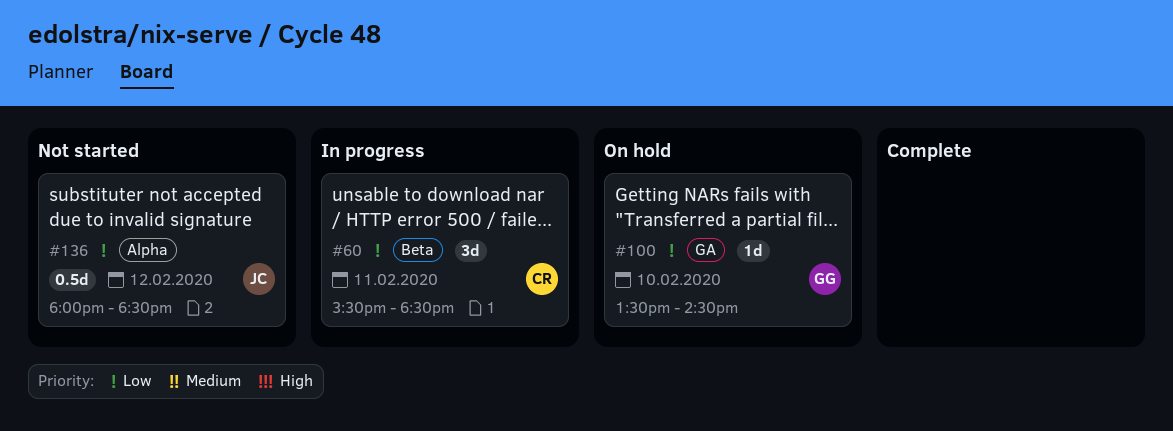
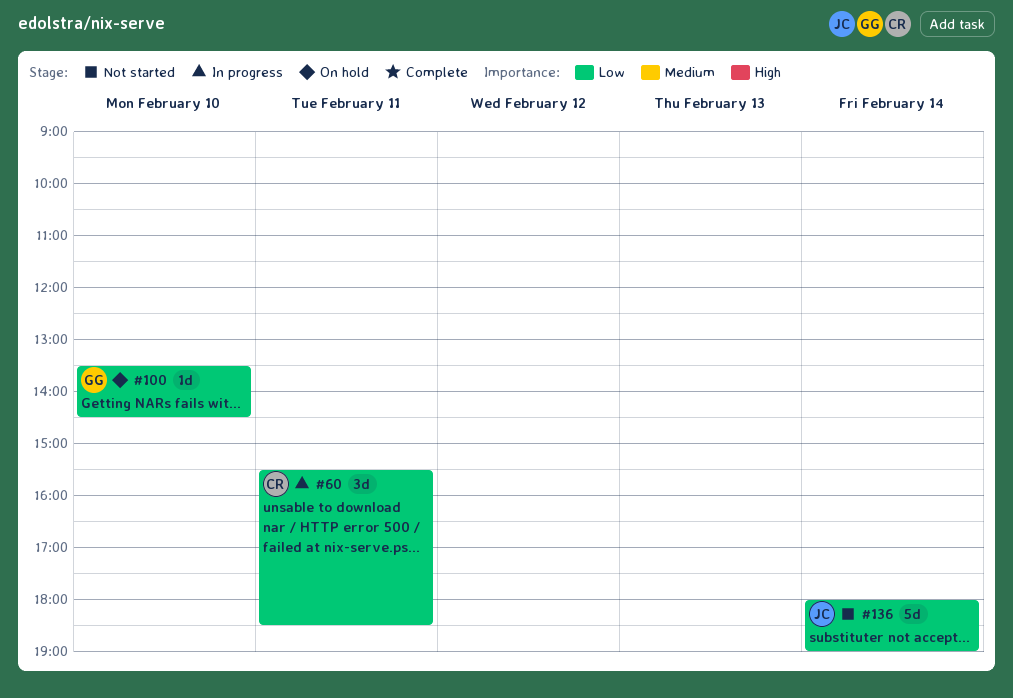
#136, estimate: 0.5d -> 5d
#136, day: Feb 12 -> Feb 14
#136, ends: 18:30 -> 19:00

